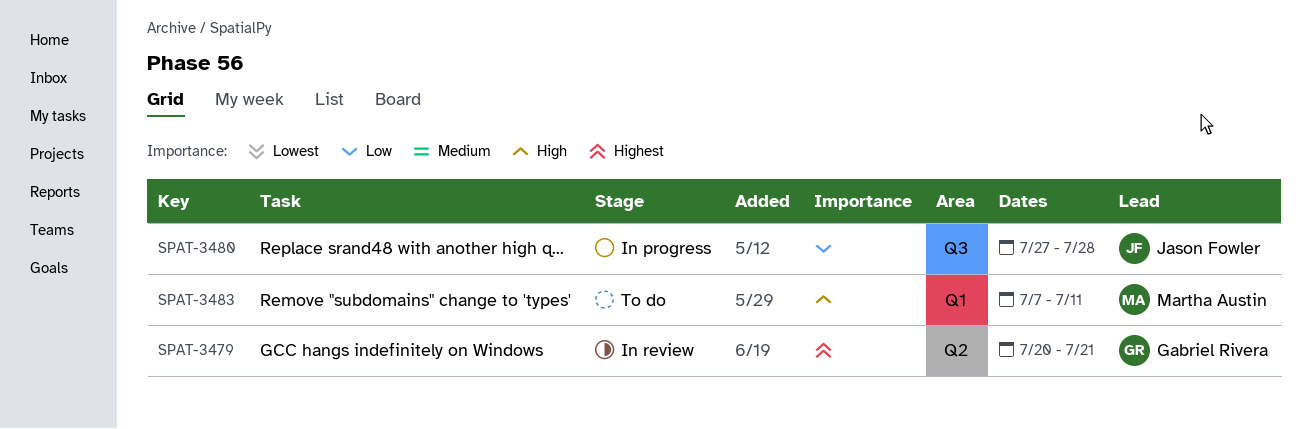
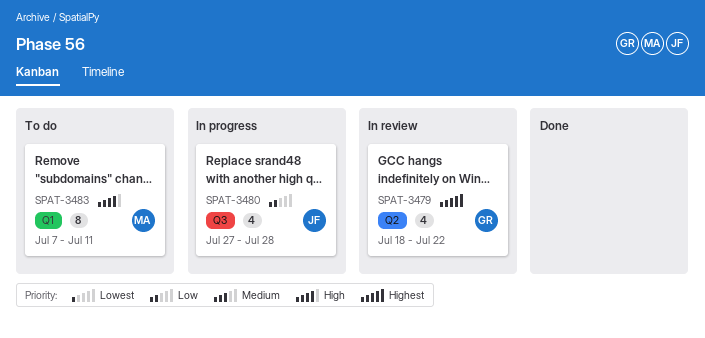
SPAT-3479, start: Jul 20 -> Jul 18
SPAT-3479, due: Jul 21 -> Jul 22

